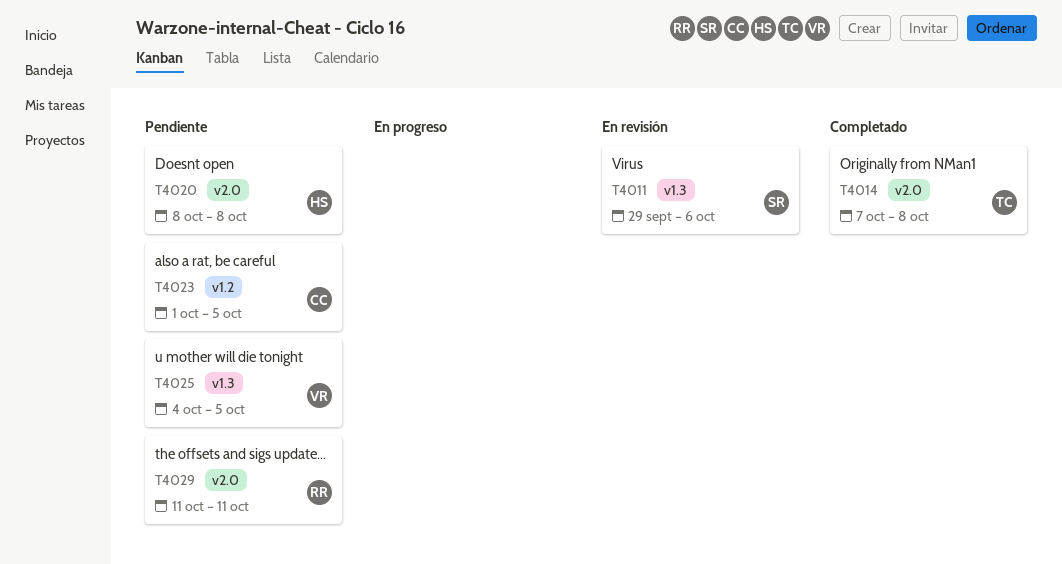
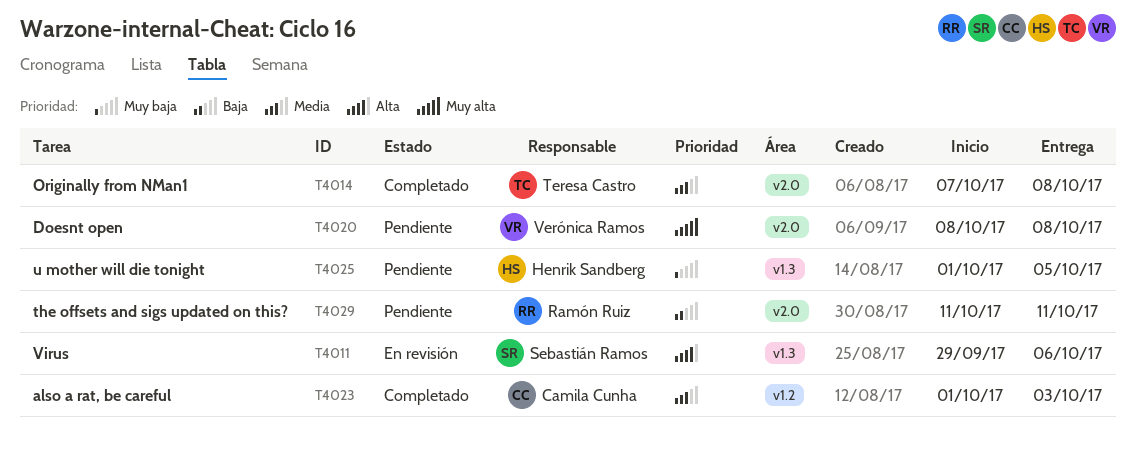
T4020, owner: Henrik Sandberg -> Verónica Ramos
T4023, status: Pendiente -> Completado
T4023, due: Oct 5 -> Oct 3
T4025, owner: Verónica Ramos -> Henrik Sandberg
T4025, start: Oct 4 -> Oct 1

